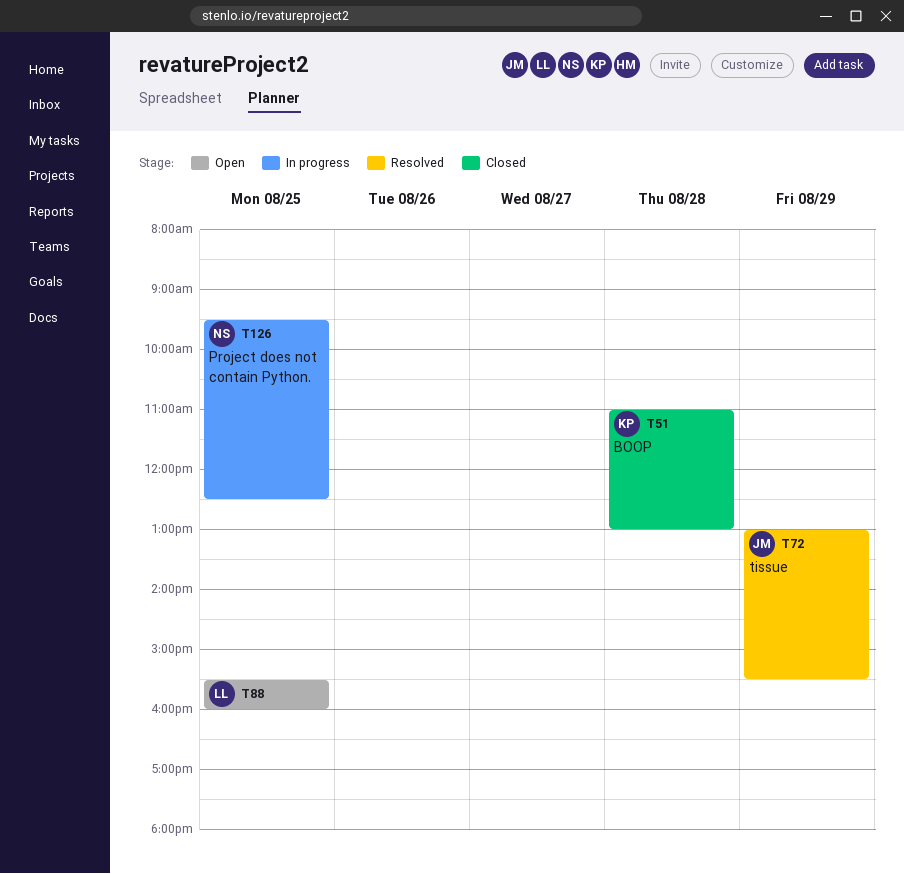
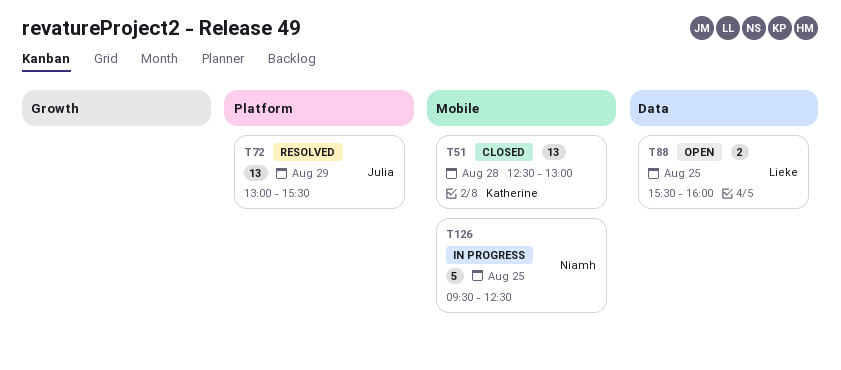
T51, begins: 11:00 -> 12:30

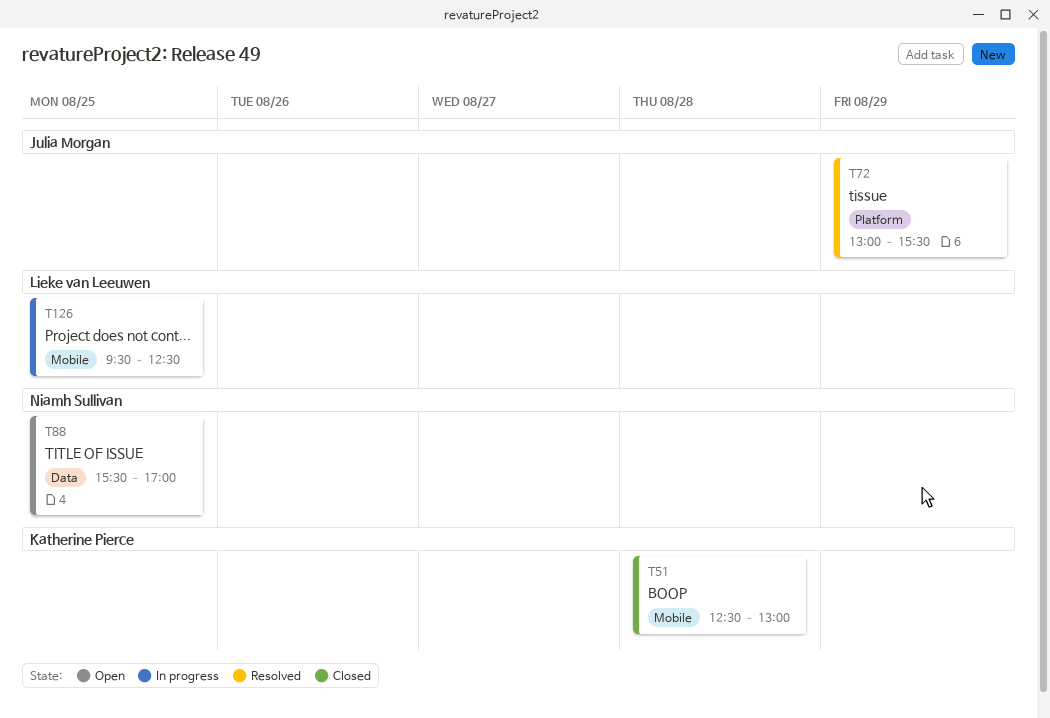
T88, owner: Lieke van Leeuwen -> Niamh Sullivan
T88, ends: 16:00 -> 17:00
T126, owner: Niamh Sullivan -> Lieke van Leeuwen

